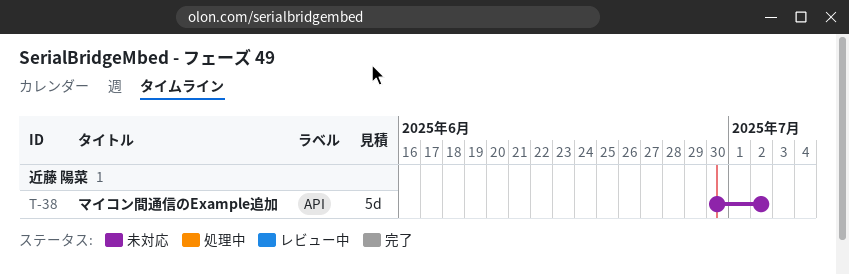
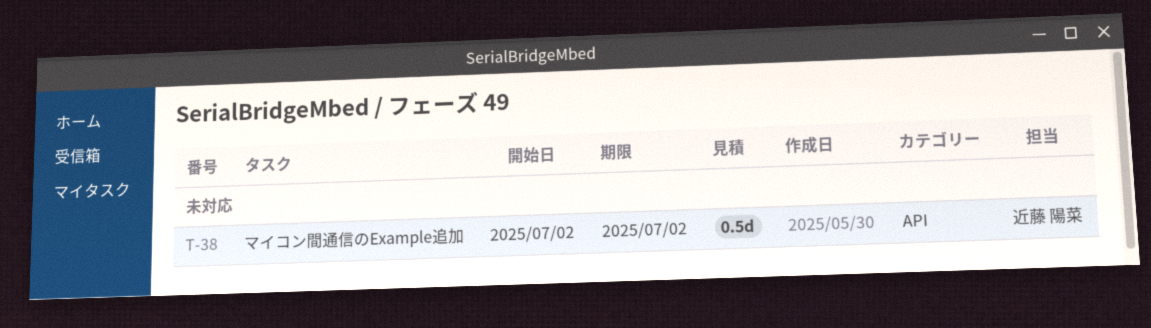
T-38, estimate: 5d -> 0.5d
T-38, start: Jun 30 -> Jul 2

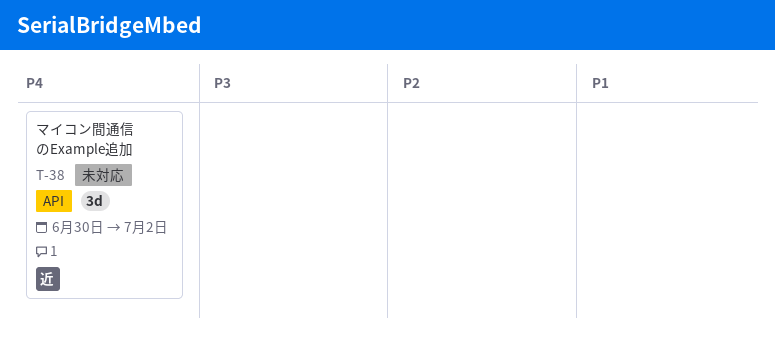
T-38, estimate: 0.5d -> 3d
T-38, start: Jul 2 -> Jun 30

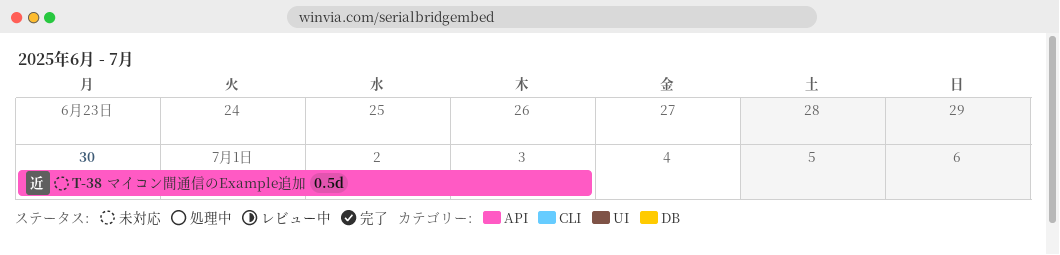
T-38, estimate: 3d -> 0.5d
T-38, due: Jul 2 -> Jul 3

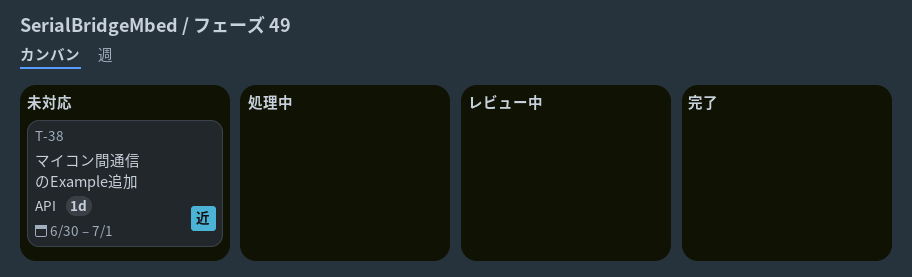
T-38, estimate: 0.5d -> 1d
T-38, due: Jul 3 -> Jul 1

